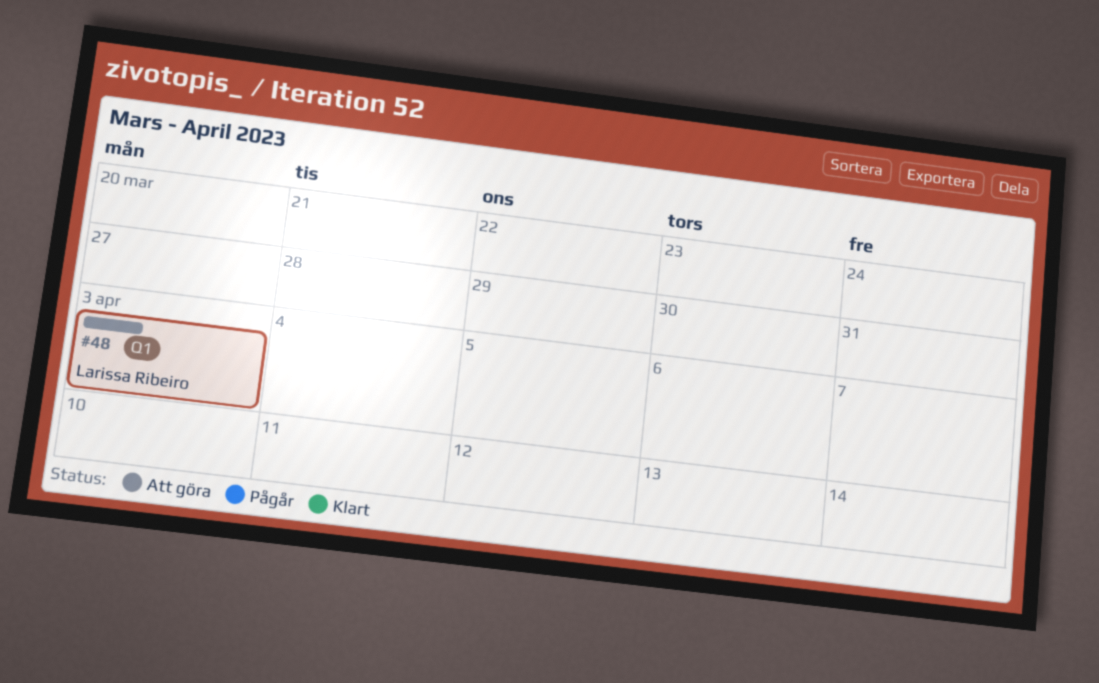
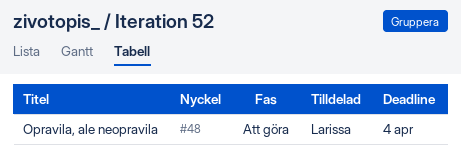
#48, due: Apr 3 -> Apr 4

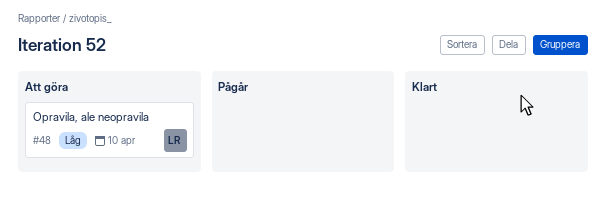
#48, due: Apr 4 -> Apr 10

